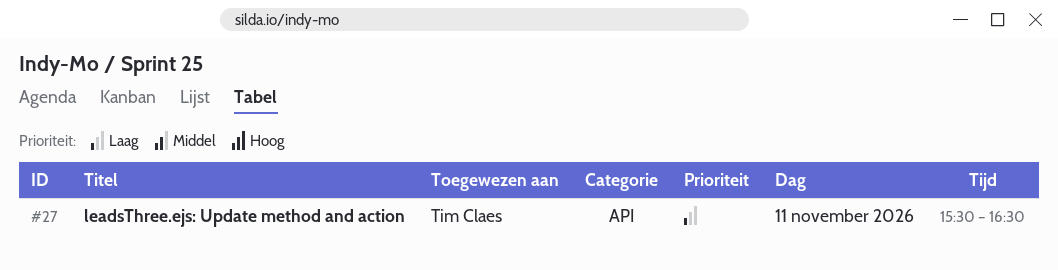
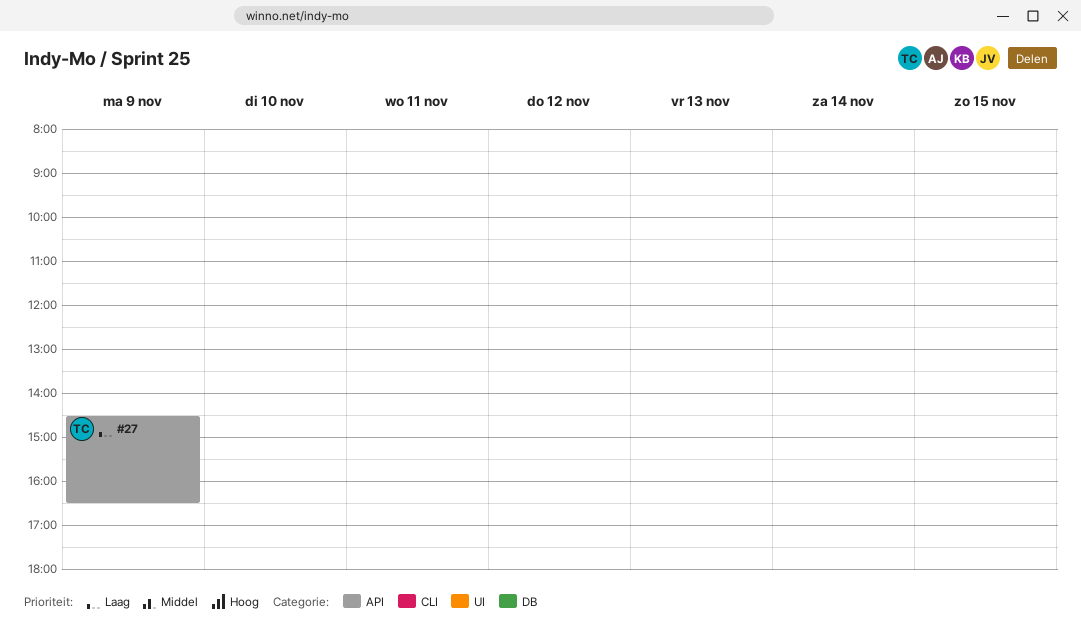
#27, day: Nov 11 -> Nov 9
#27, begins: 15:30 -> 14:30

